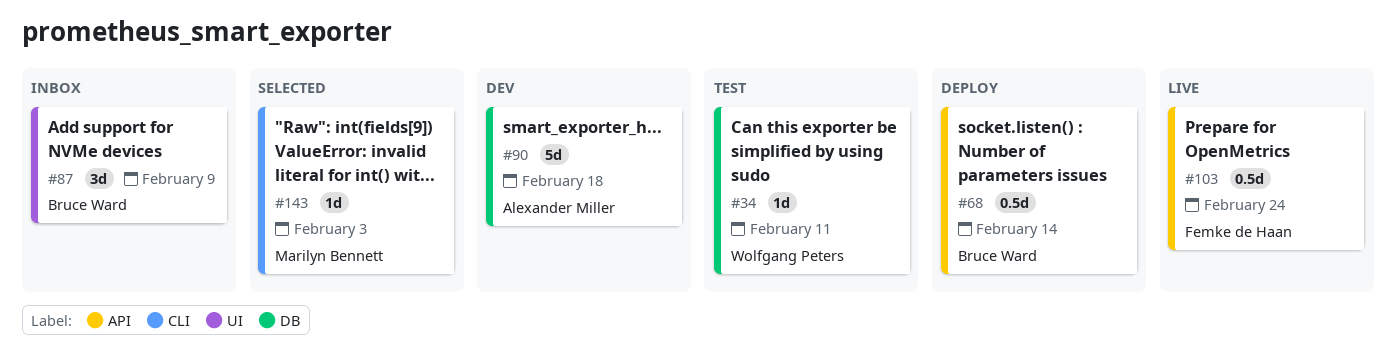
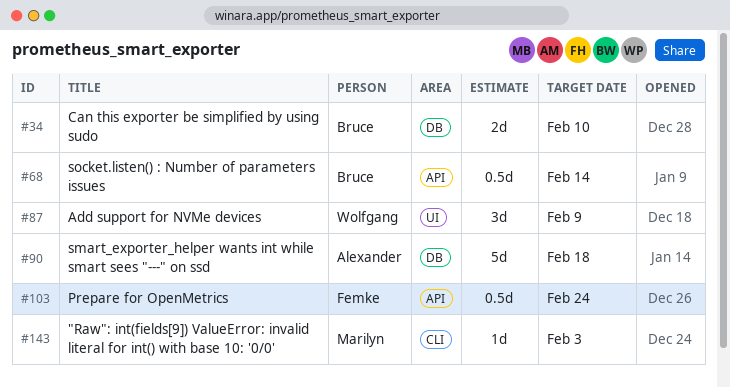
#34, owner: Wolfgang Peters -> Bruce Ward
#34, estimate: 1d -> 2d
#34, due: Feb 11 -> Feb 10
#87, owner: Bruce Ward -> Wolfgang Peters

